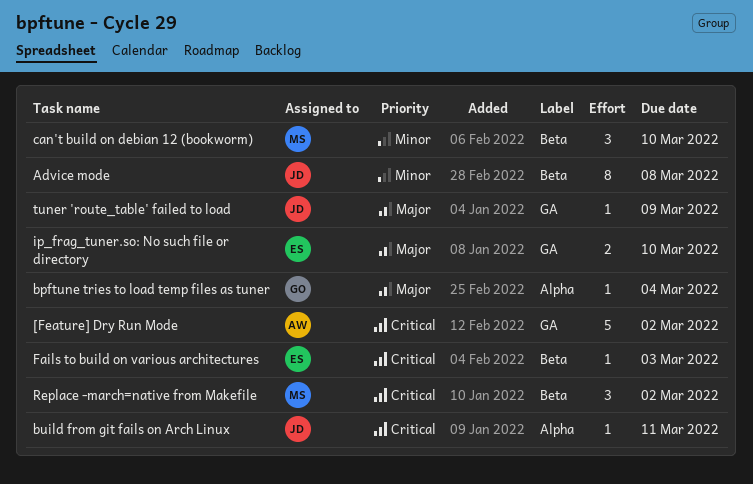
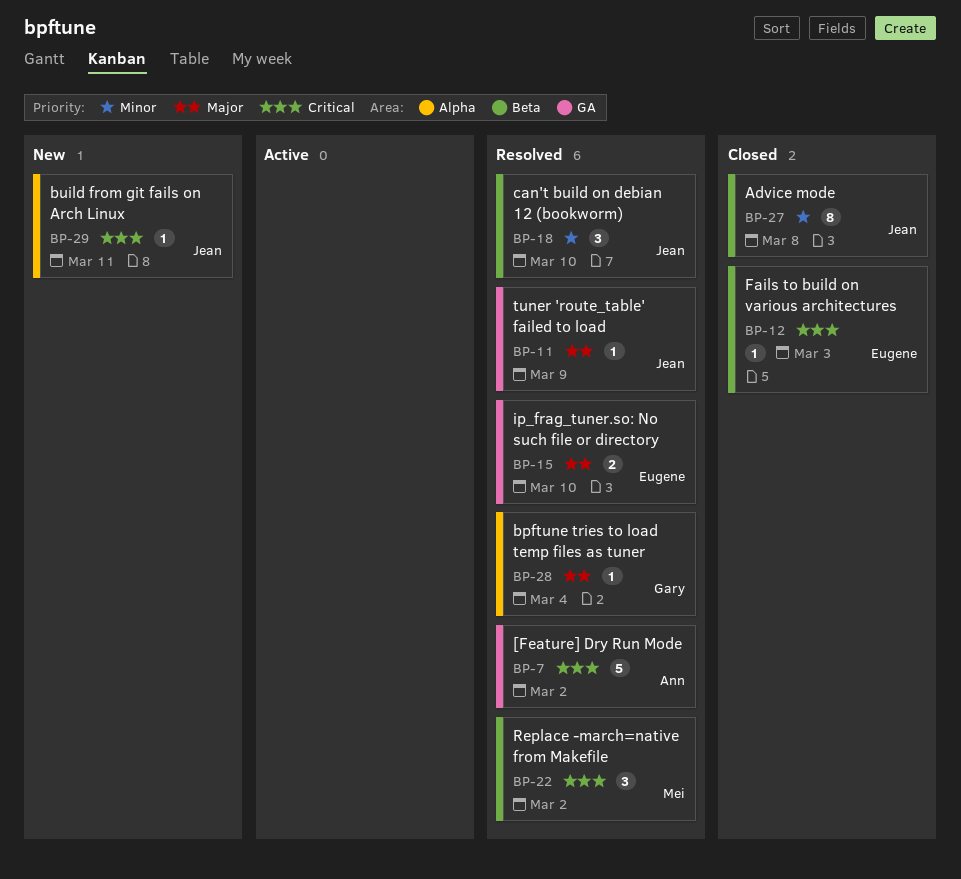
can't build on debian 12 (bookworm), owner: Mei -> Jean

